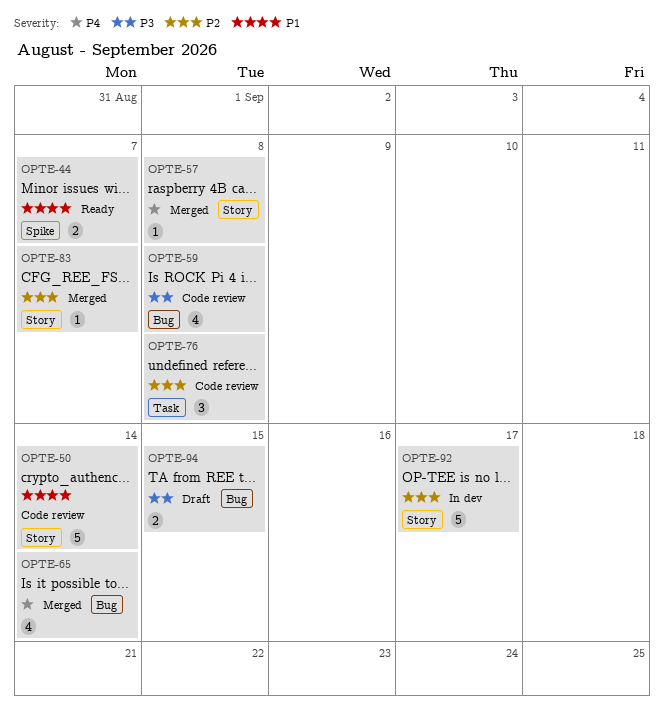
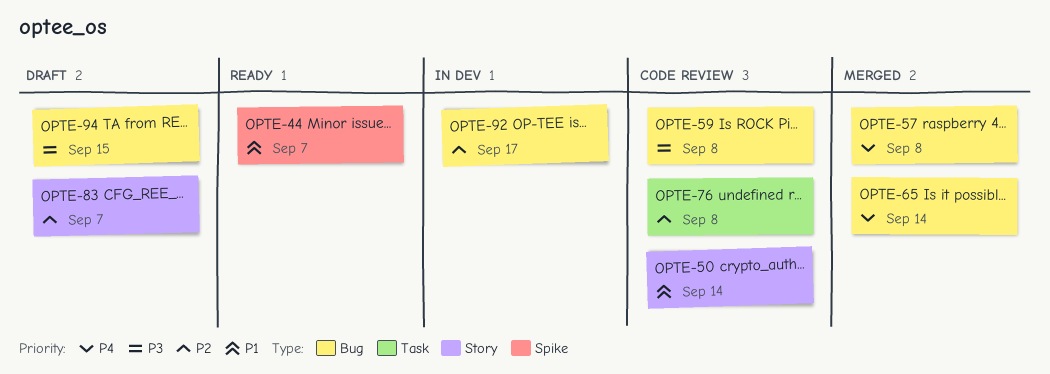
OPTE-57, label: Story -> Bug
OPTE-83, status: Merged -> Draft
OPTE-92, label: Story -> Bug

